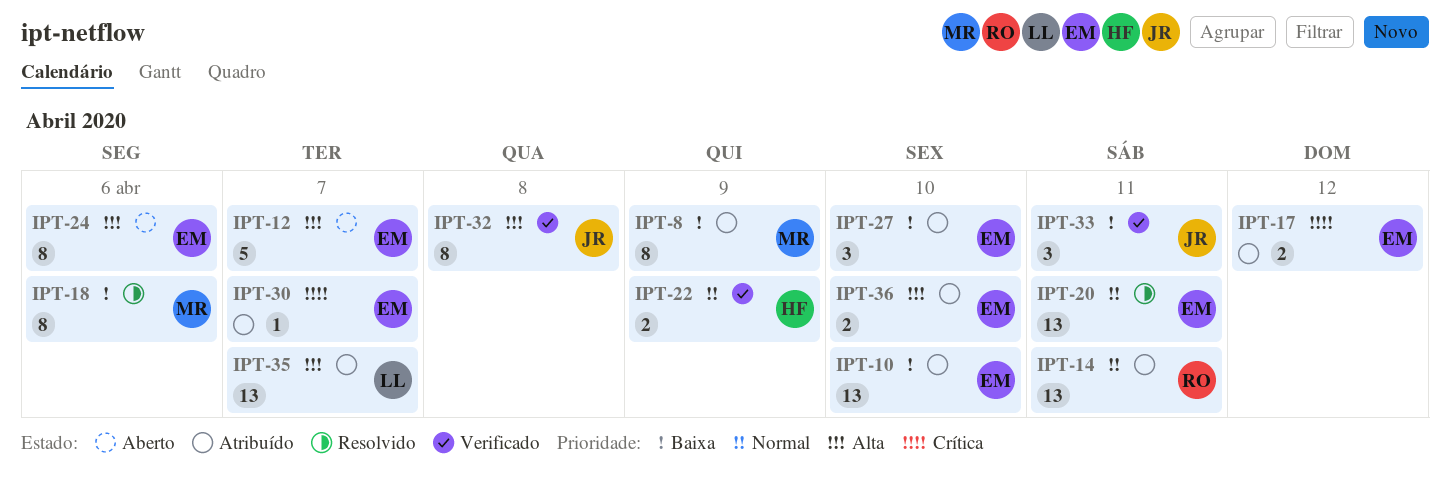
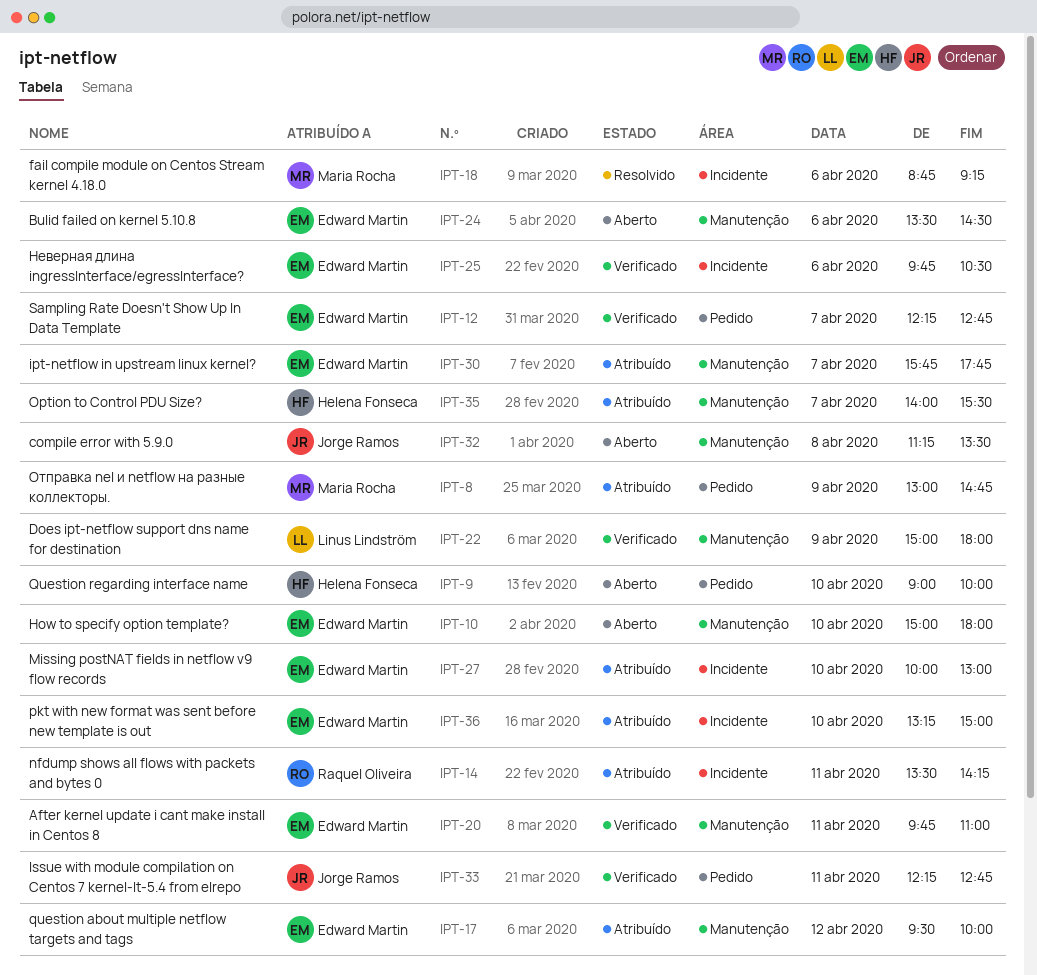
IPT-9: none -> present
IPT-10, status: Atribuído -> Aberto
IPT-12, status: Aberto -> Verificado
IPT-20, status: Resolvido -> Verificado
IPT-22, owner: Helena Fonseca -> Linus Lindström
IPT-25: none -> present
IPT-32, status: Verificado -> Aberto
IPT-35, owner: Linus Lindström -> Helena Fonseca

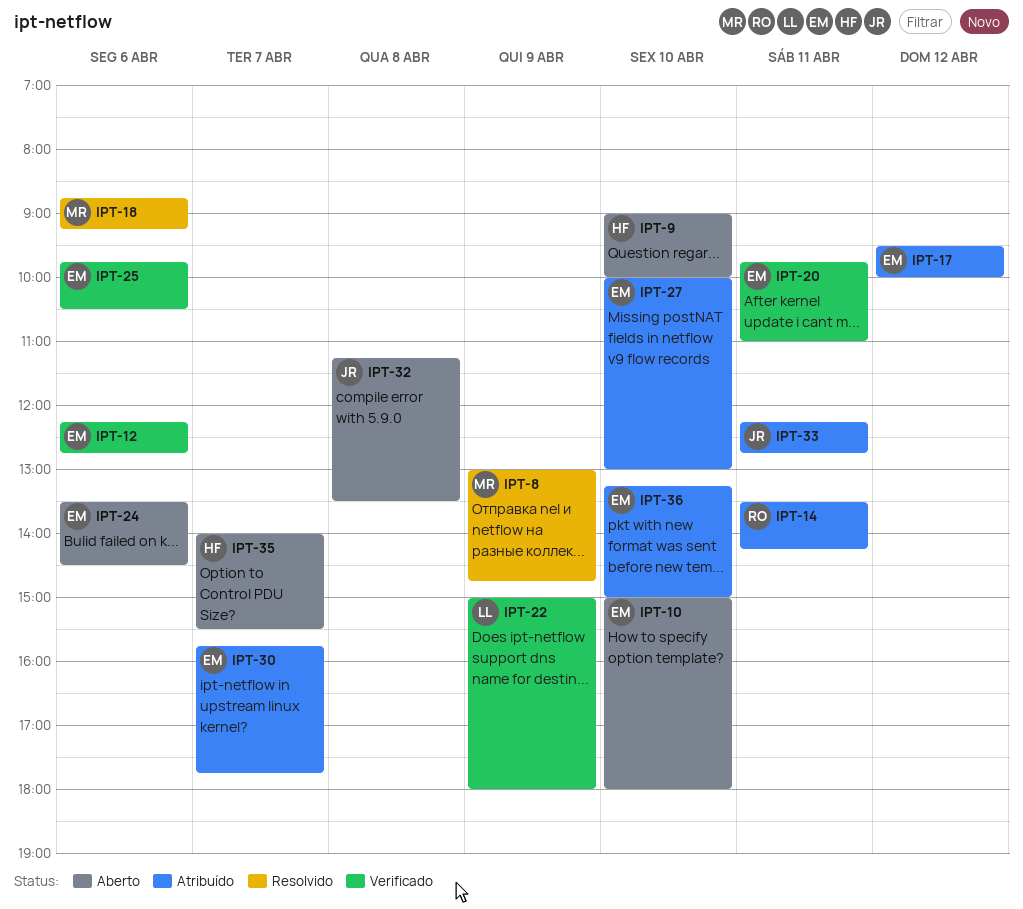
IPT-8, status: Atribuído -> Resolvido
IPT-12, day: Apr 7 -> Apr 6
IPT-33, status: Verificado -> Atribuído
IPT-35, status: Atribuído -> Aberto

